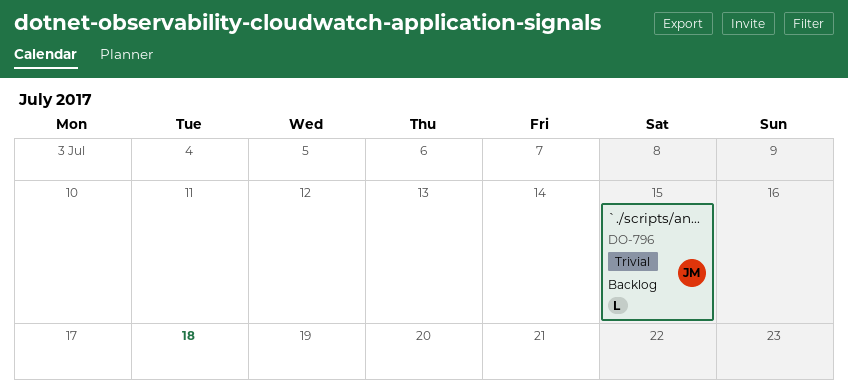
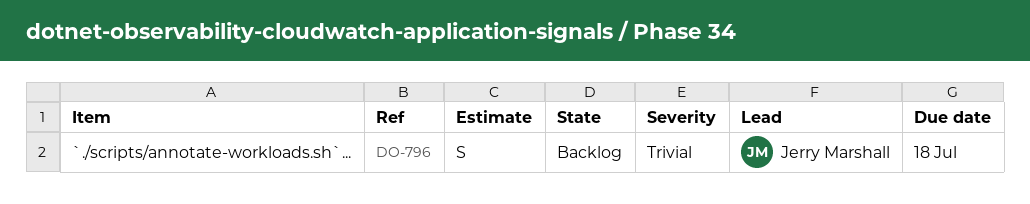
DO-796, estimate: L -> S
DO-796, due: Jul 15 -> Jul 18

